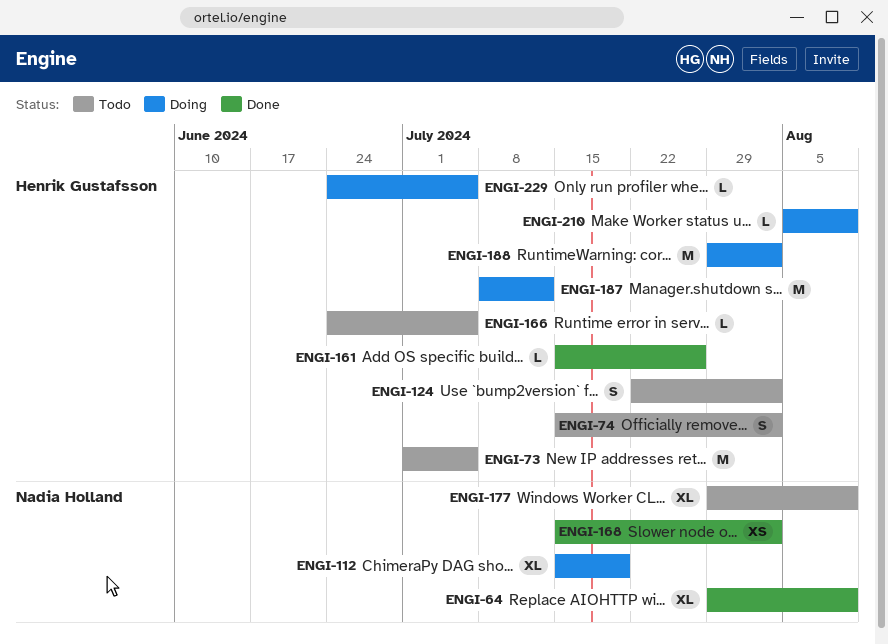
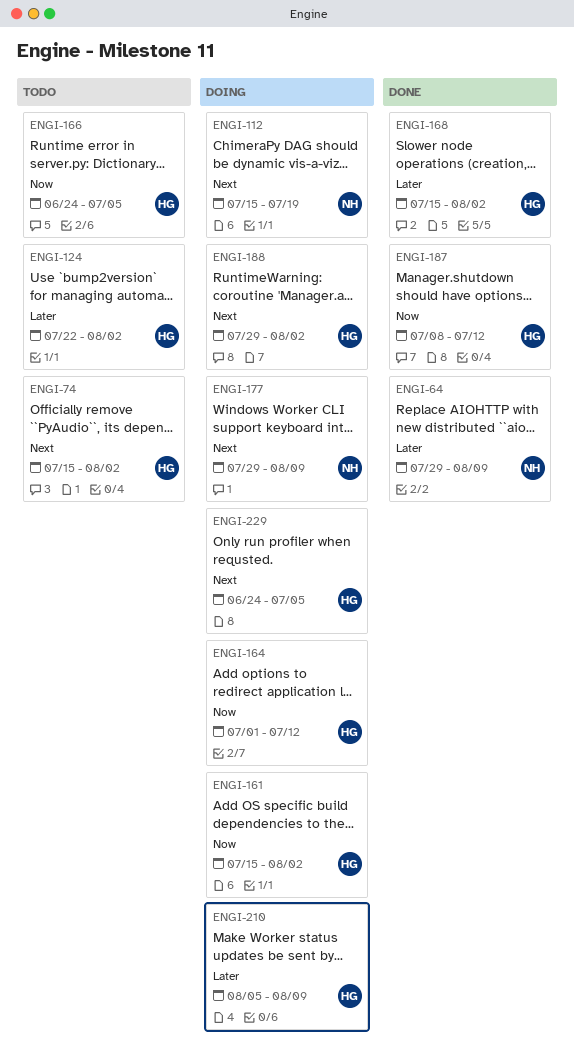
ENGI-73: present -> none
ENGI-161, status: Done -> Doing
ENGI-161, due: Jul 26 -> Aug 2
ENGI-164: none -> present
ENGI-168, owner: Nadia Holland -> Henrik Gustafsson
ENGI-177, status: Todo -> Doing
ENGI-187, status: Doing -> Done

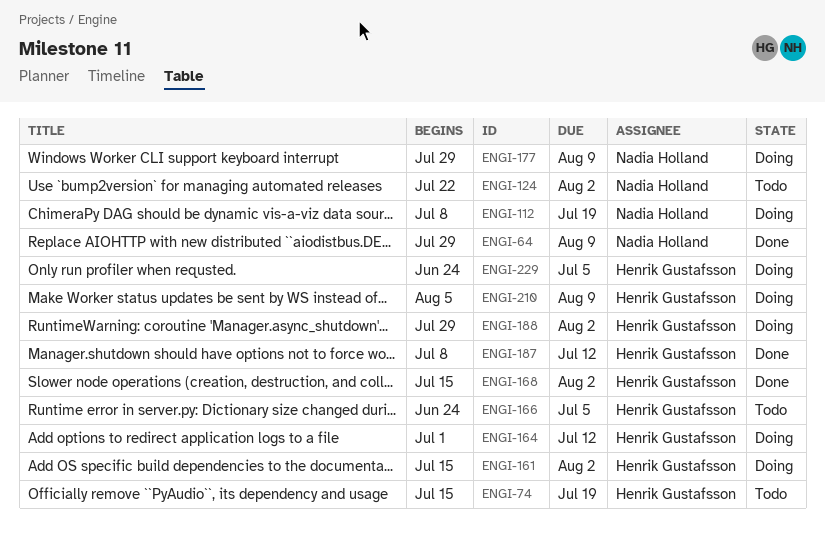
ENGI-74, due: Aug 2 -> Jul 19
ENGI-112, start: Jul 15 -> Jul 8
ENGI-124, owner: Henrik Gustafsson -> Nadia Holland

